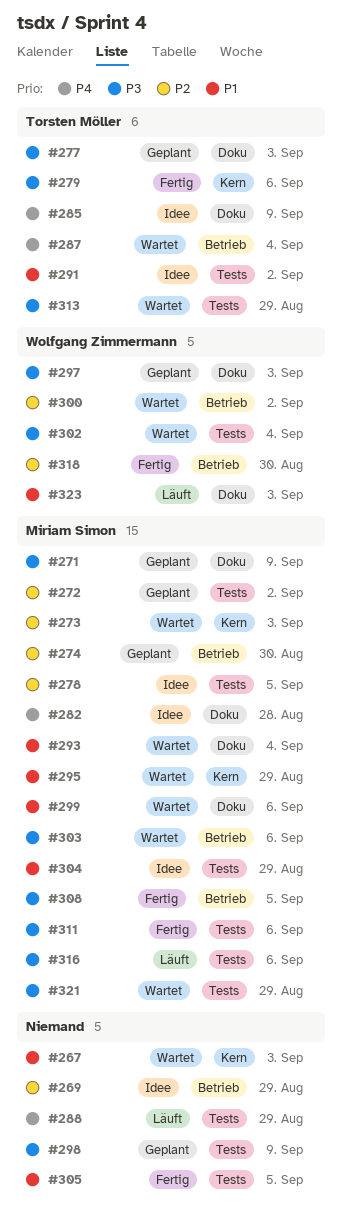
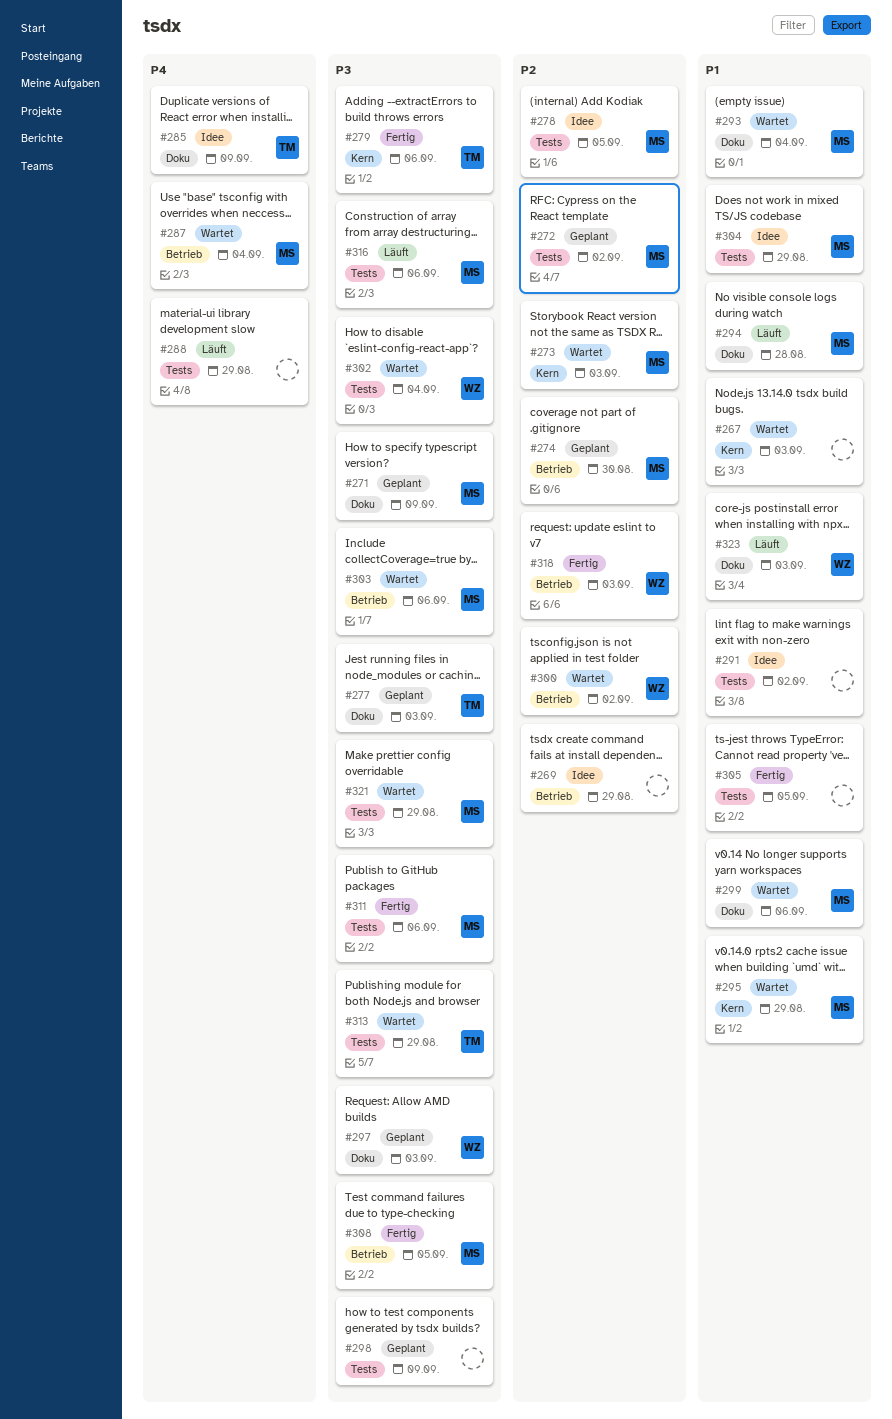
#282: present -> none
#287, owner: Torsten Möller -> Miriam Simon
#291, owner: Torsten Möller -> none
#294: none -> present
#318, due: Aug 30 -> Sep 3

